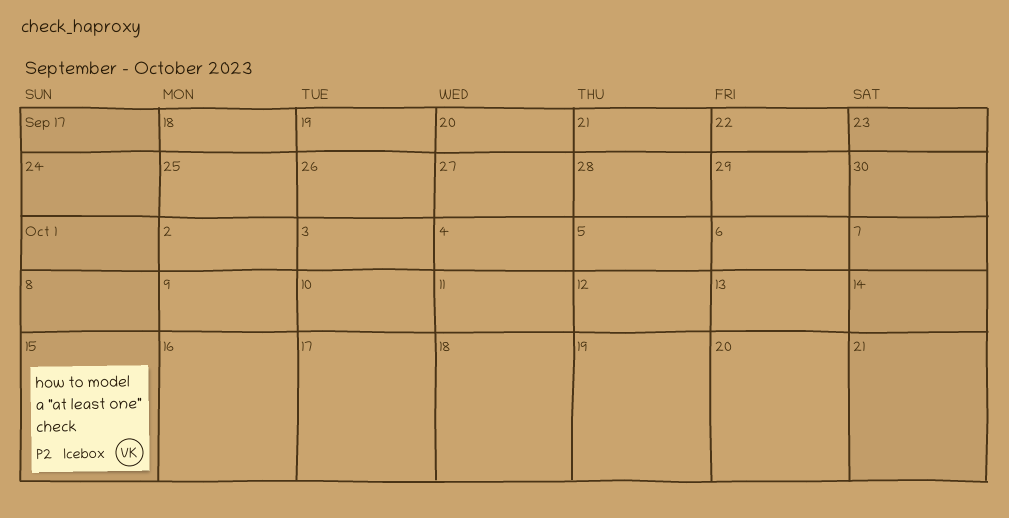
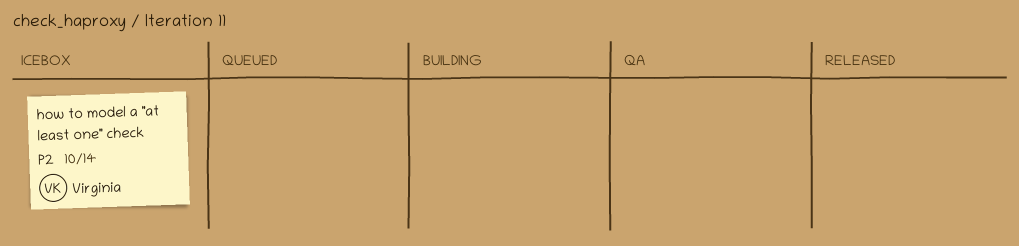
how to model a "at least one" check, due: Oct 15 -> Oct 14

